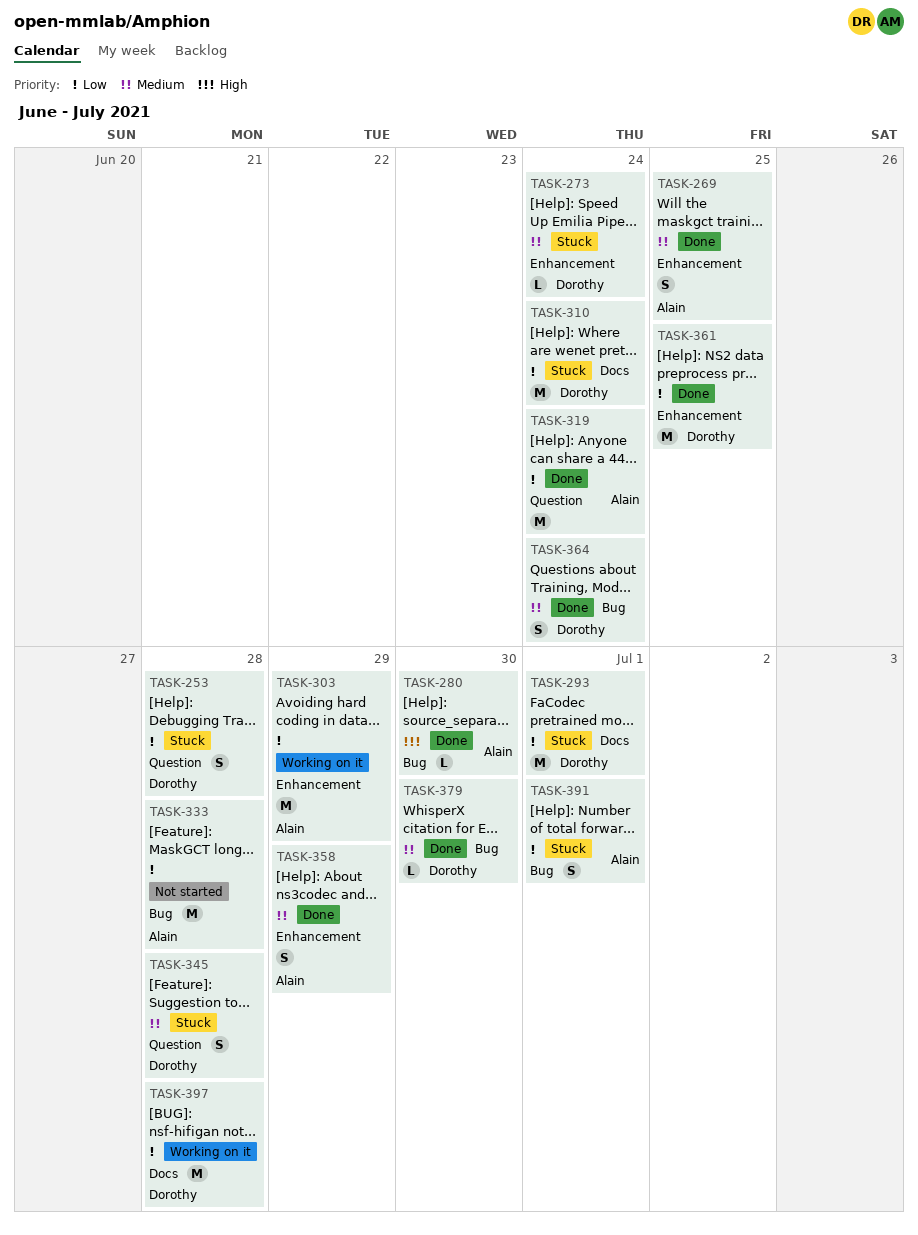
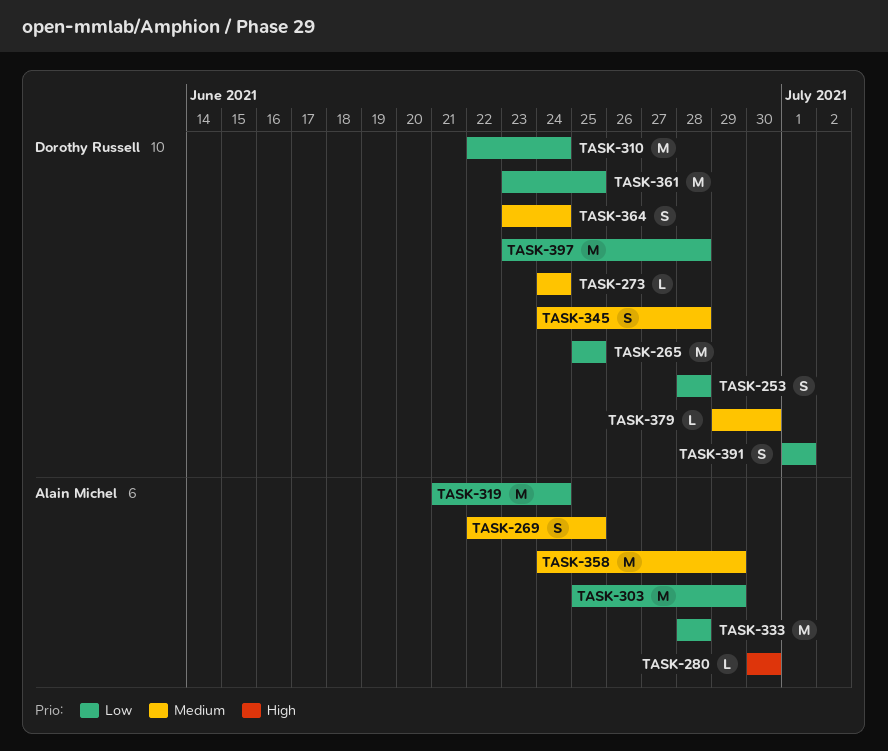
TASK-265: none -> present
TASK-293: present -> none
TASK-358, estimate: S -> M
TASK-391, owner: Alain Michel -> Dorothy Russell

